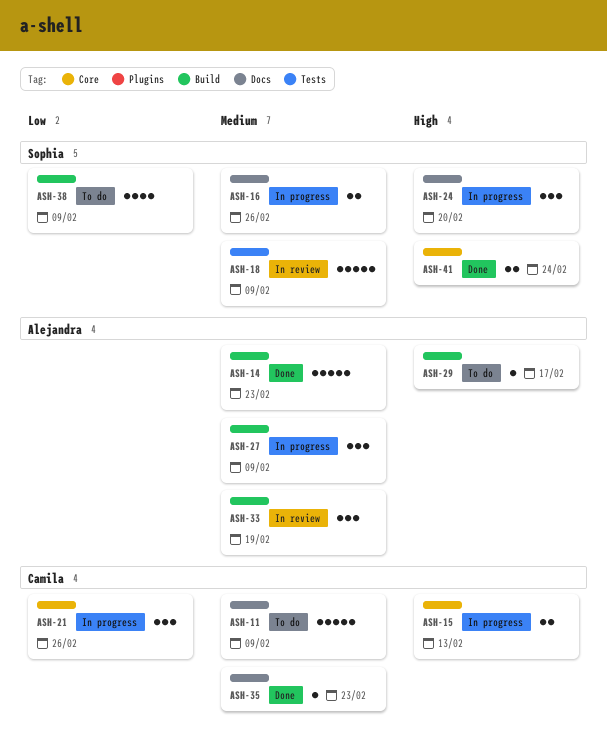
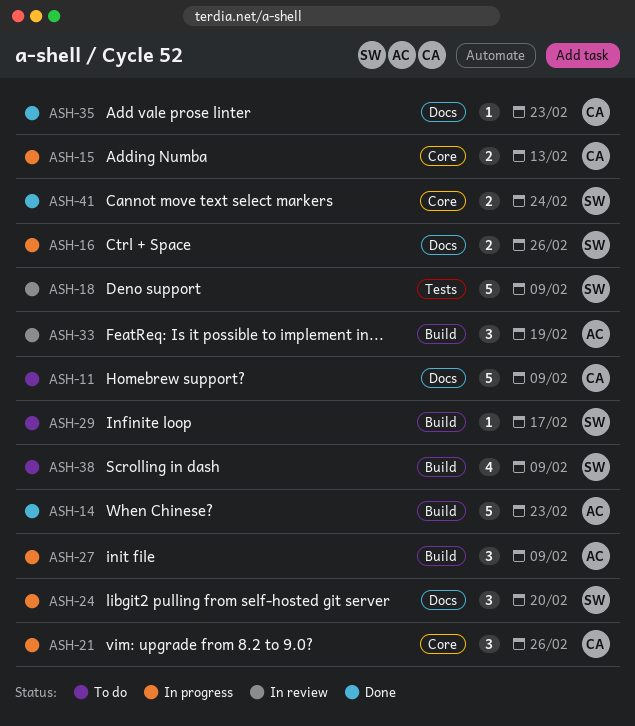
ASH-29, owner: Alejandra -> Sophia

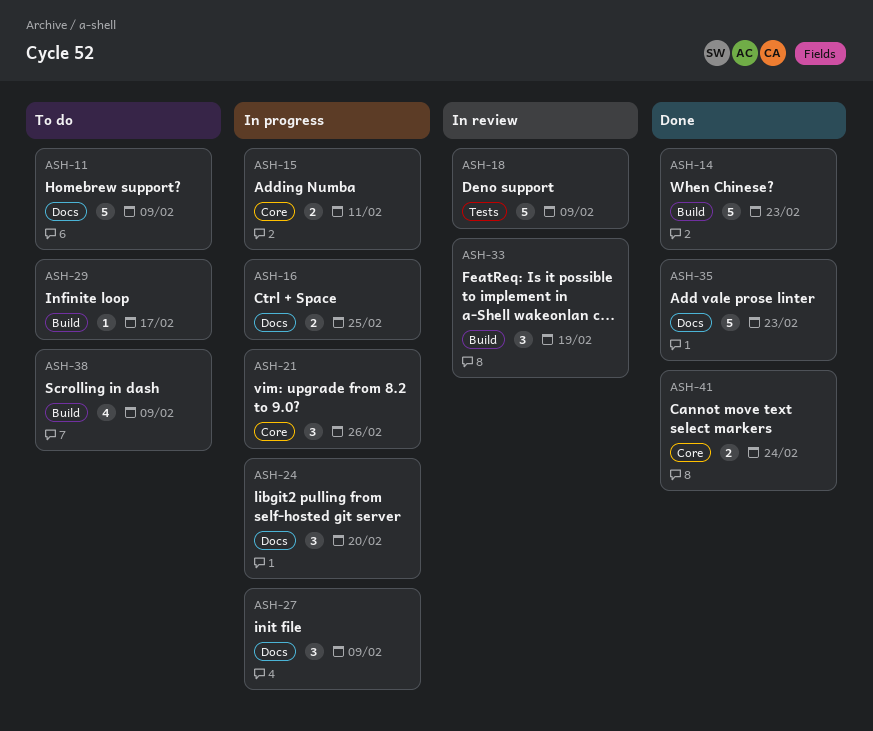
ASH-15, due: Feb 13 -> Feb 11
ASH-16, due: Feb 26 -> Feb 25
ASH-27, label: Build -> Docs
ASH-35, estimate: 1 -> 5

